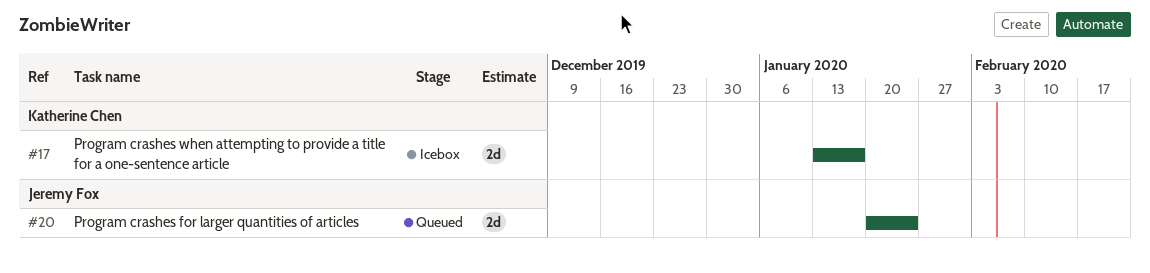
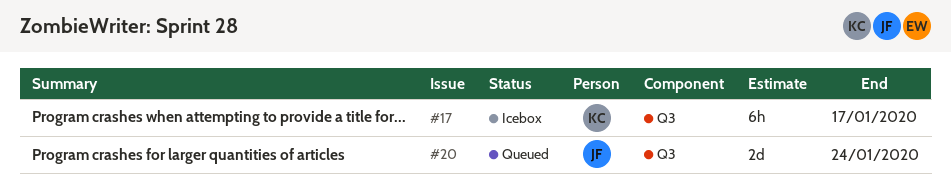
#17, estimate: 2d -> 6h

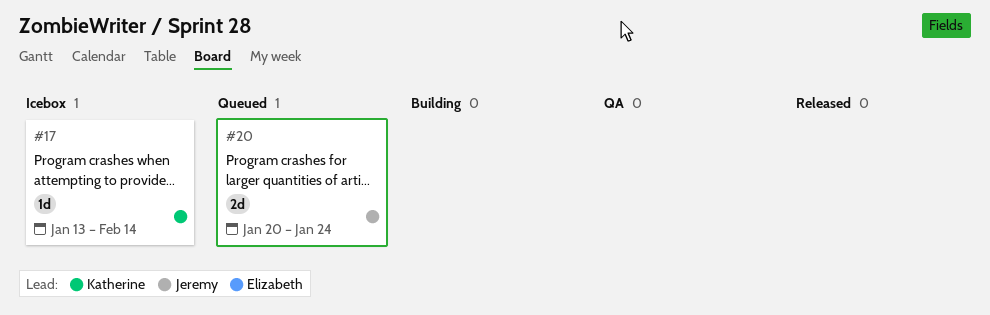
#17, estimate: 6h -> 1d
#17, due: Jan 17 -> Feb 14

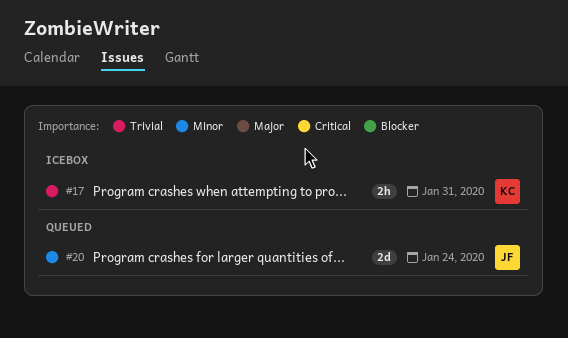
#17, estimate: 1d -> 2h
#17, due: Feb 14 -> Jan 31

